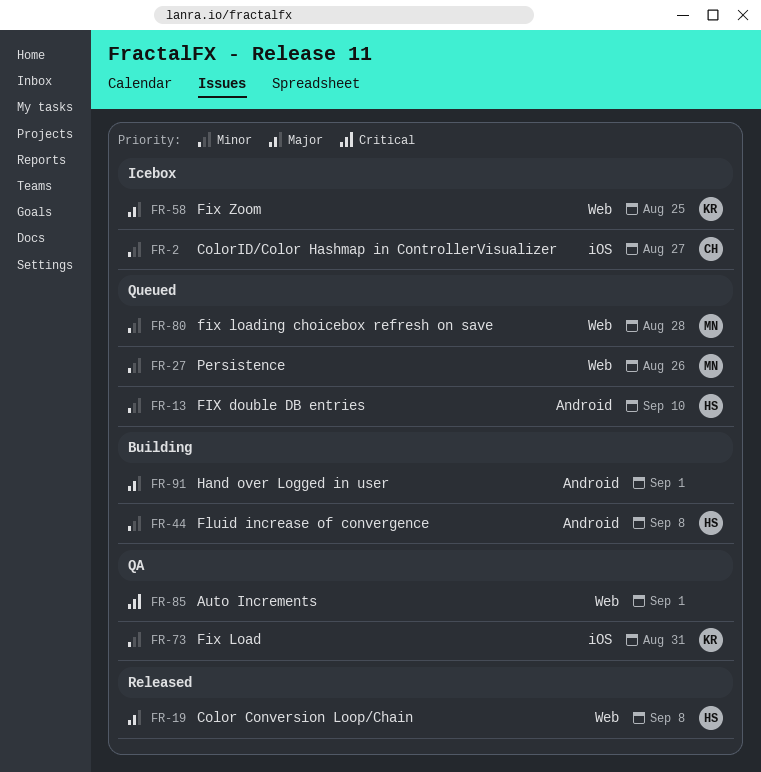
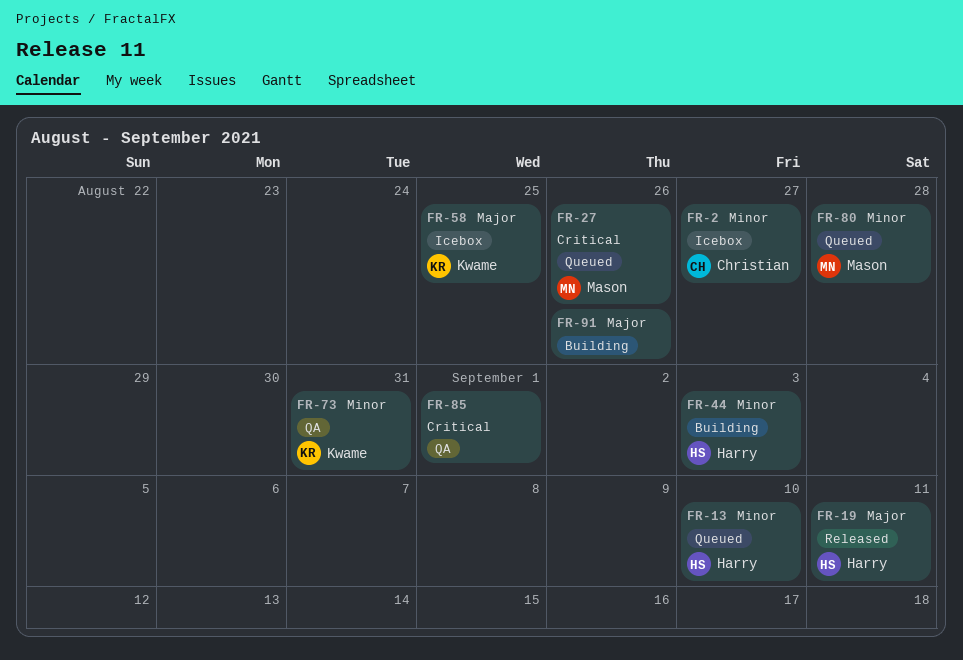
FR-19, due: Sep 8 -> Sep 11
FR-27, priority: Minor -> Critical
FR-44, due: Sep 8 -> Sep 3
FR-91, due: Sep 1 -> Aug 26

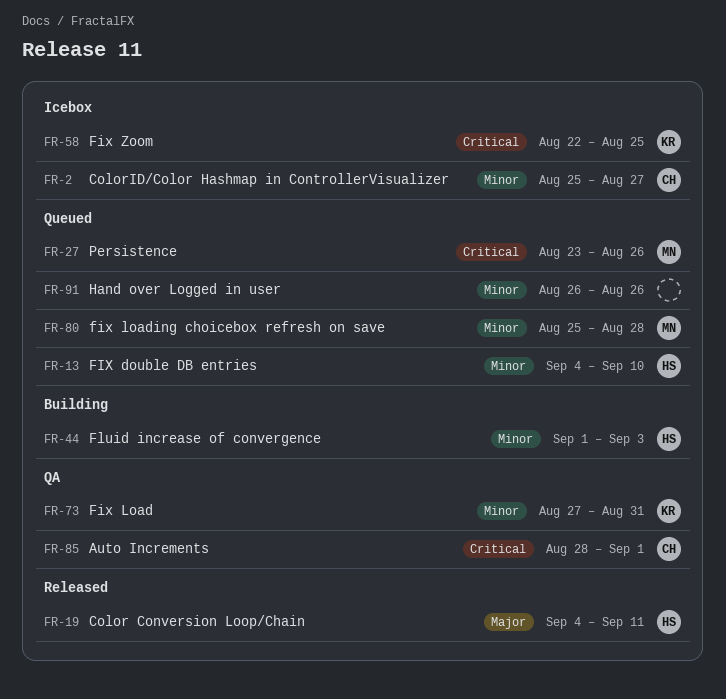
FR-58, priority: Major -> Critical
FR-85, owner: none -> Christian
FR-91, status: Building -> Queued
FR-91, priority: Major -> Minor

